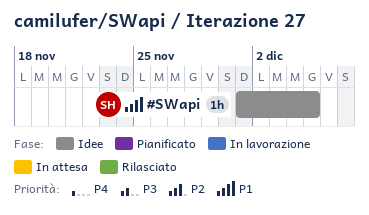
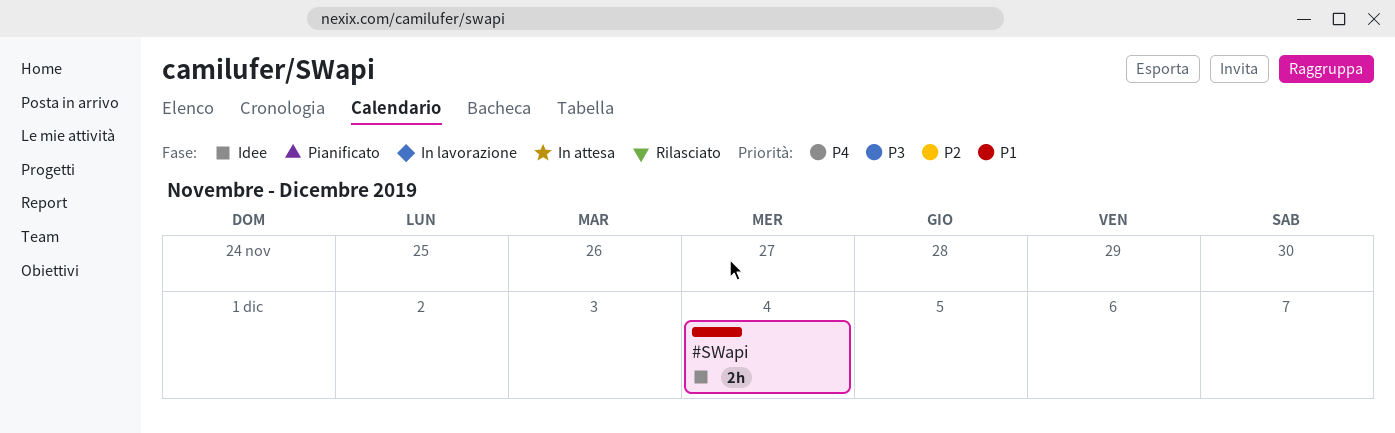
#SWapi, estimate: 1h -> 2h
#SWapi, due: Dec 5 -> Dec 4

